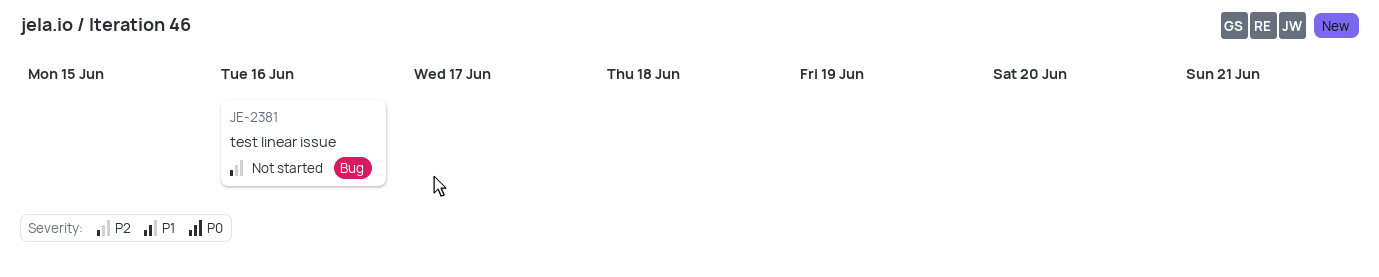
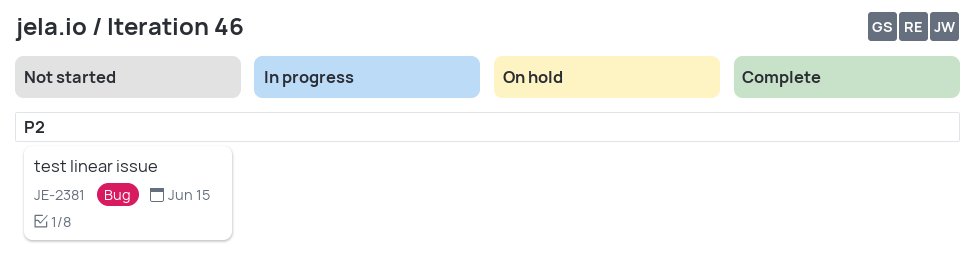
JE-2381, due: Jun 16 -> Jun 15

